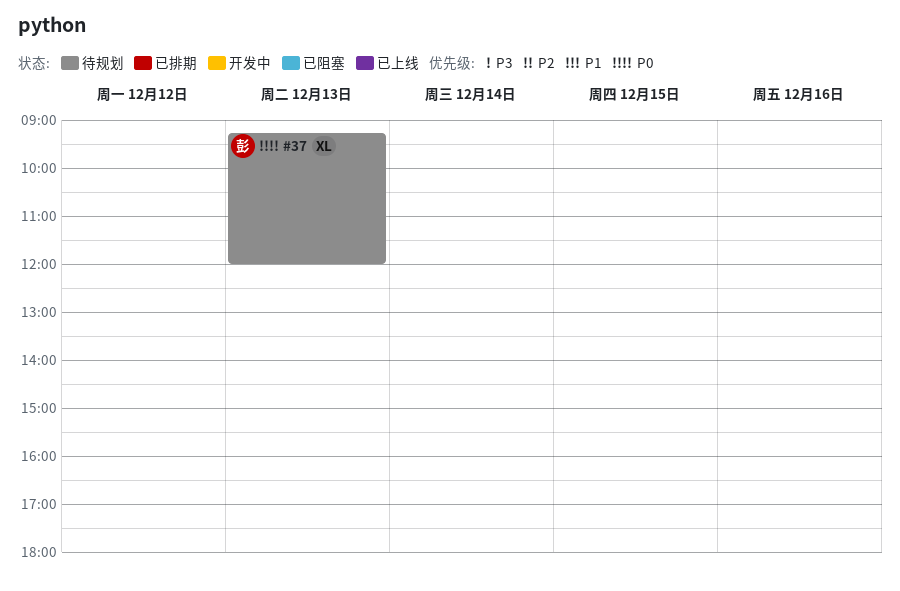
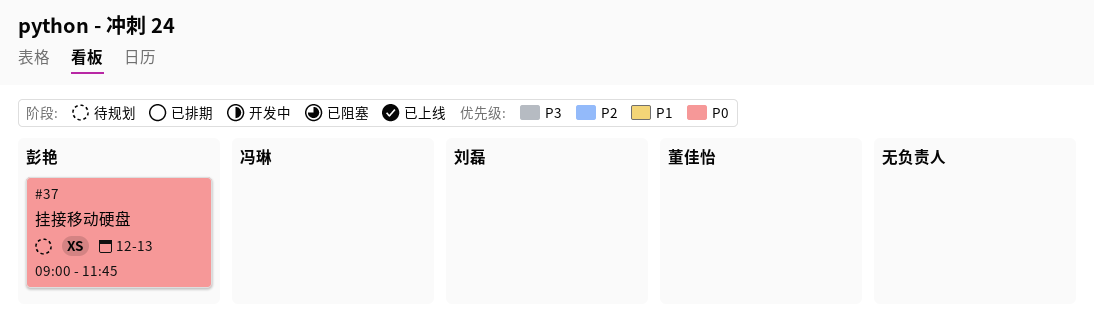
#37, estimate: XL -> XS
#37, begins: 09:15 -> 09:00
#37, ends: 12:00 -> 11:45

